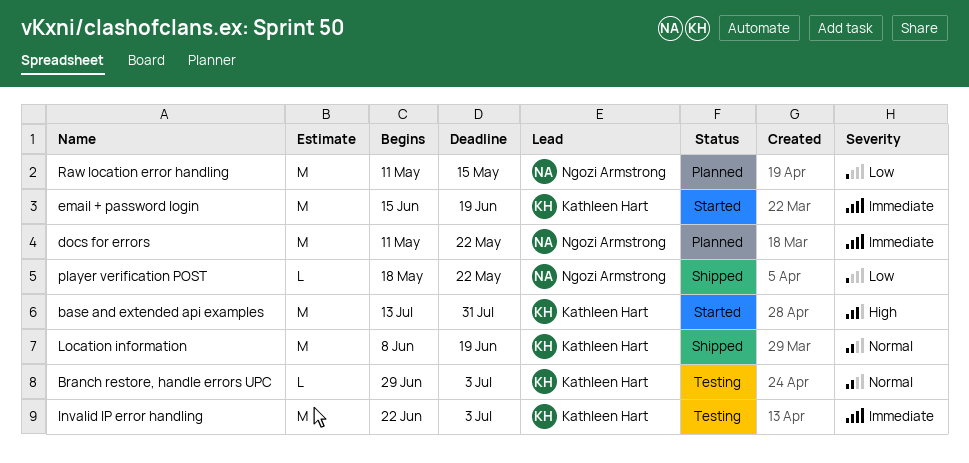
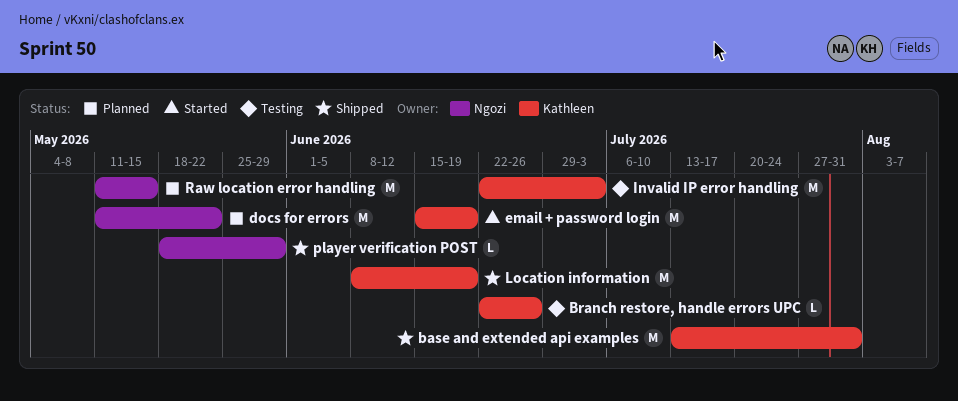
base and extended api examples, status: Started -> Shipped
Branch restore, handle errors UPC, start: Jun 29 -> Jun 22
Branch restore, handle errors UPC, due: Jul 3 -> Jun 26
player verification POST, due: May 22 -> May 29

